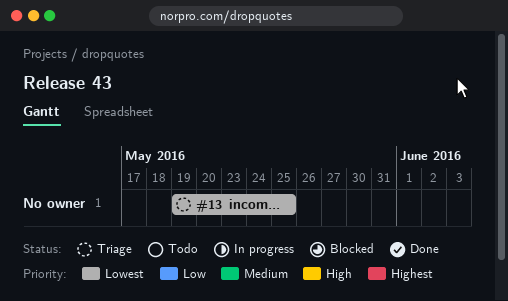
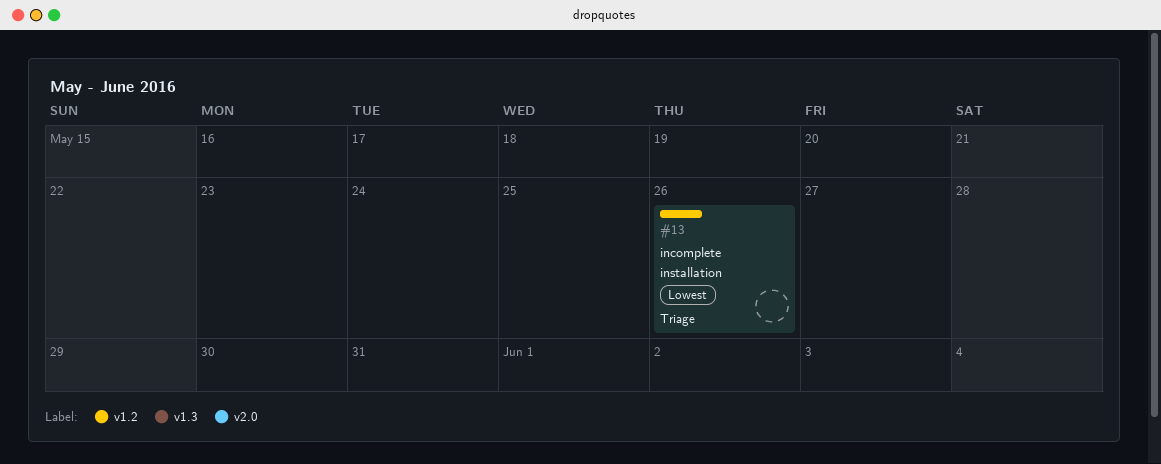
#13, due: May 25 -> May 26

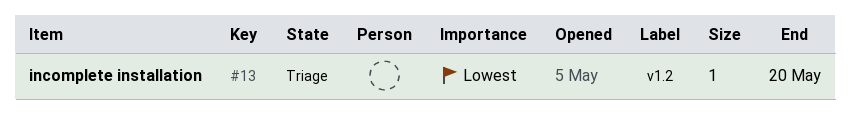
#13, due: May 26 -> May 20

